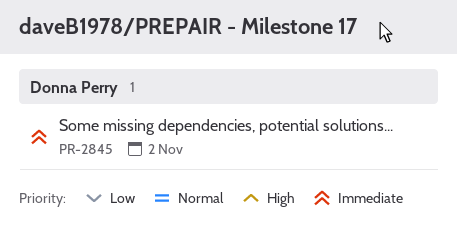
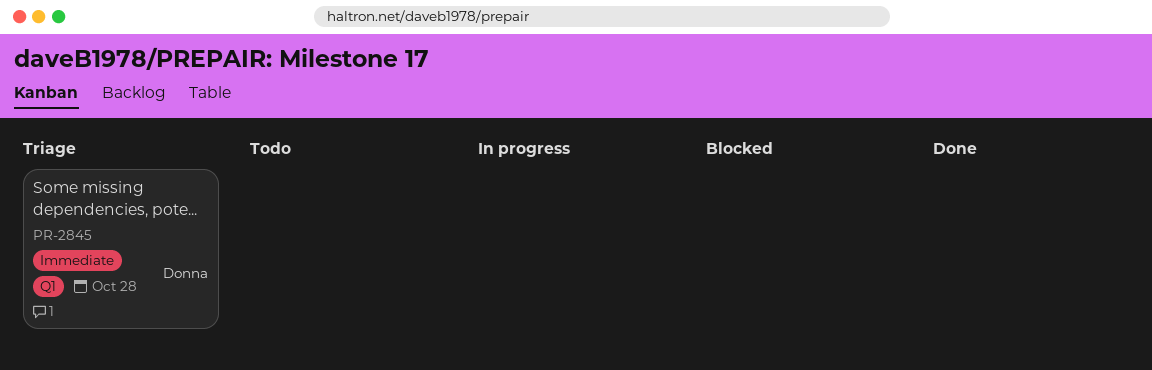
PR-2845, due: Nov 2 -> Oct 28

